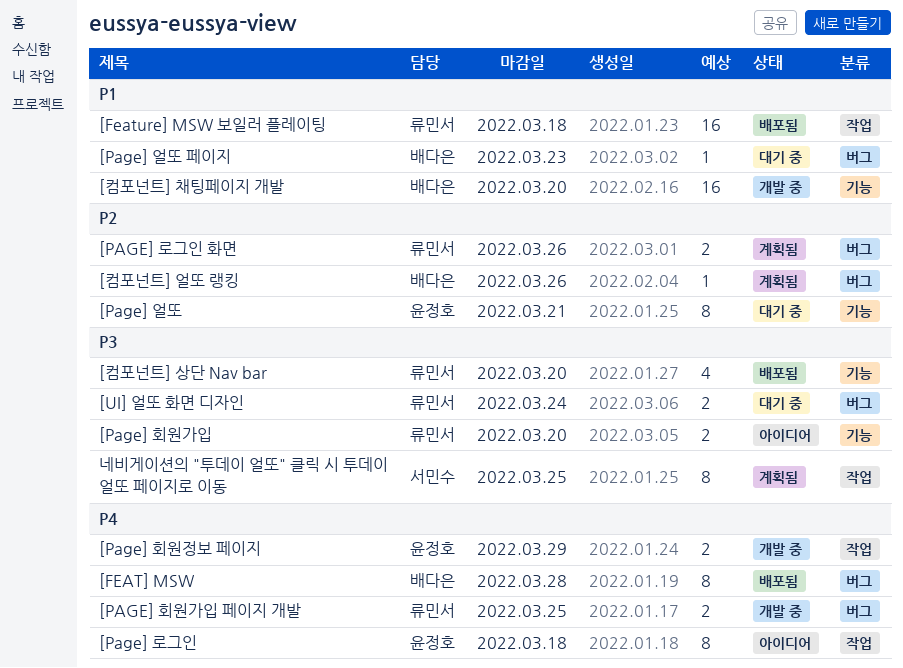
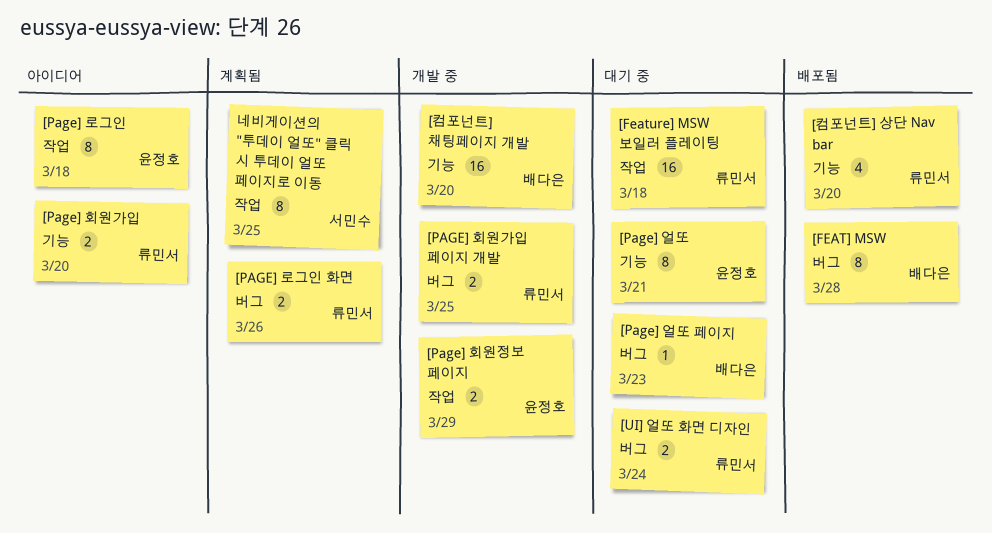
[Feature] MSW 보일러 플레이팅, status: 배포됨 -> 대기 중
[컴포넌트] 얼또 랭킹: present -> none

